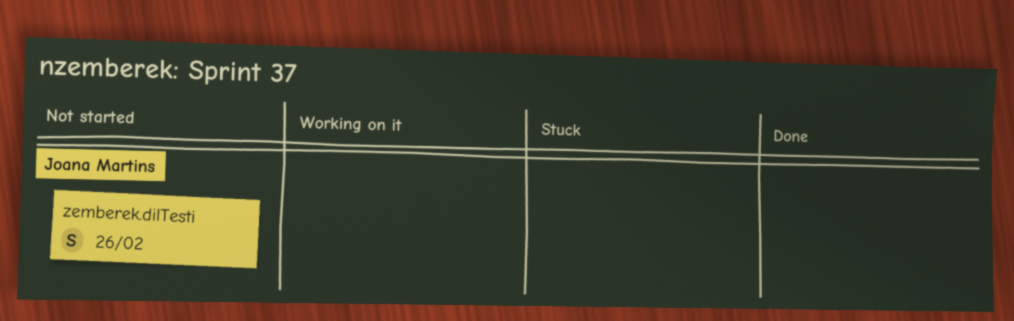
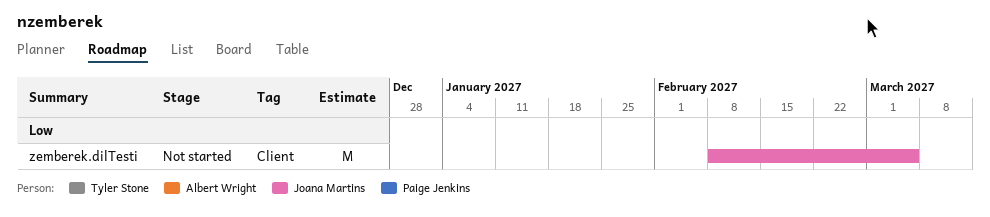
zemberek.dilTesti, estimate: S -> M
zemberek.dilTesti, due: Feb 26 -> Mar 5

